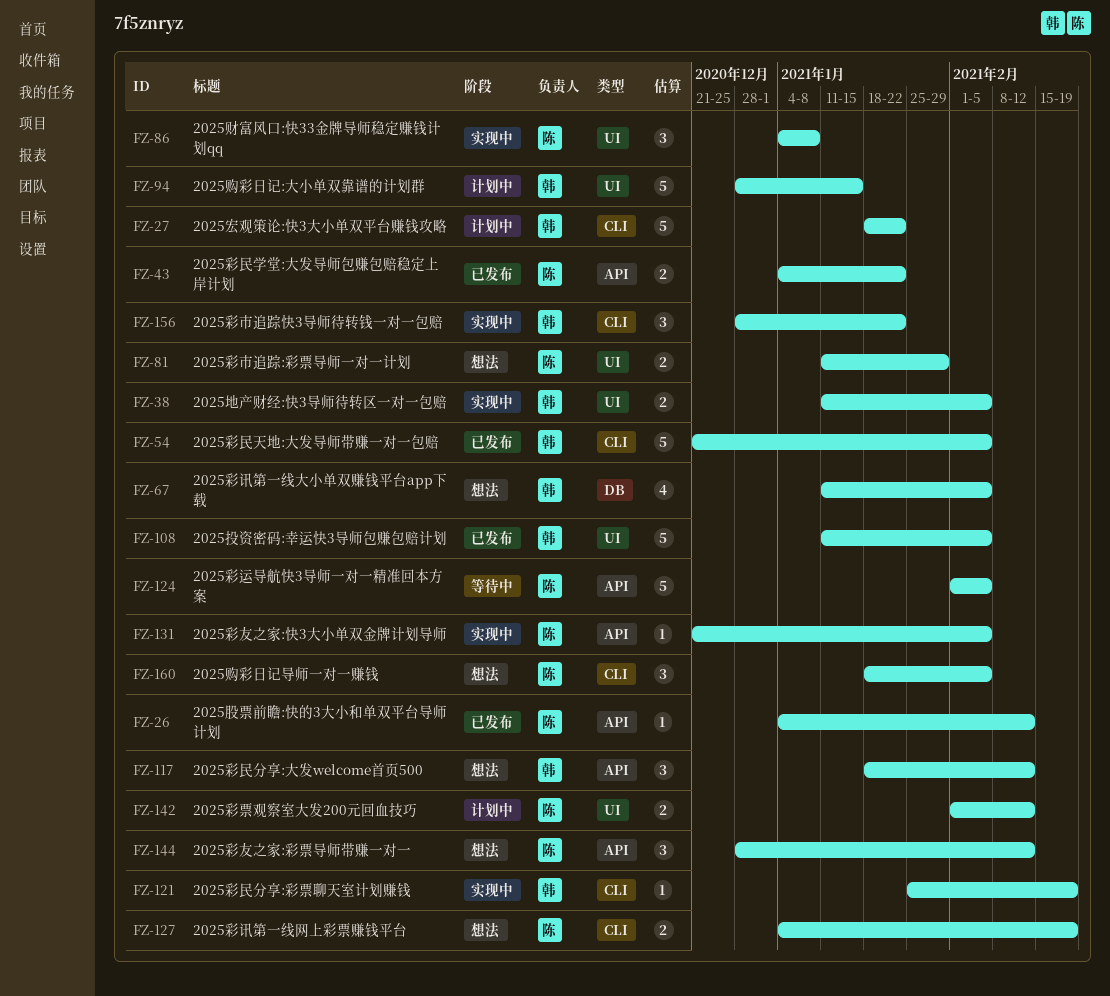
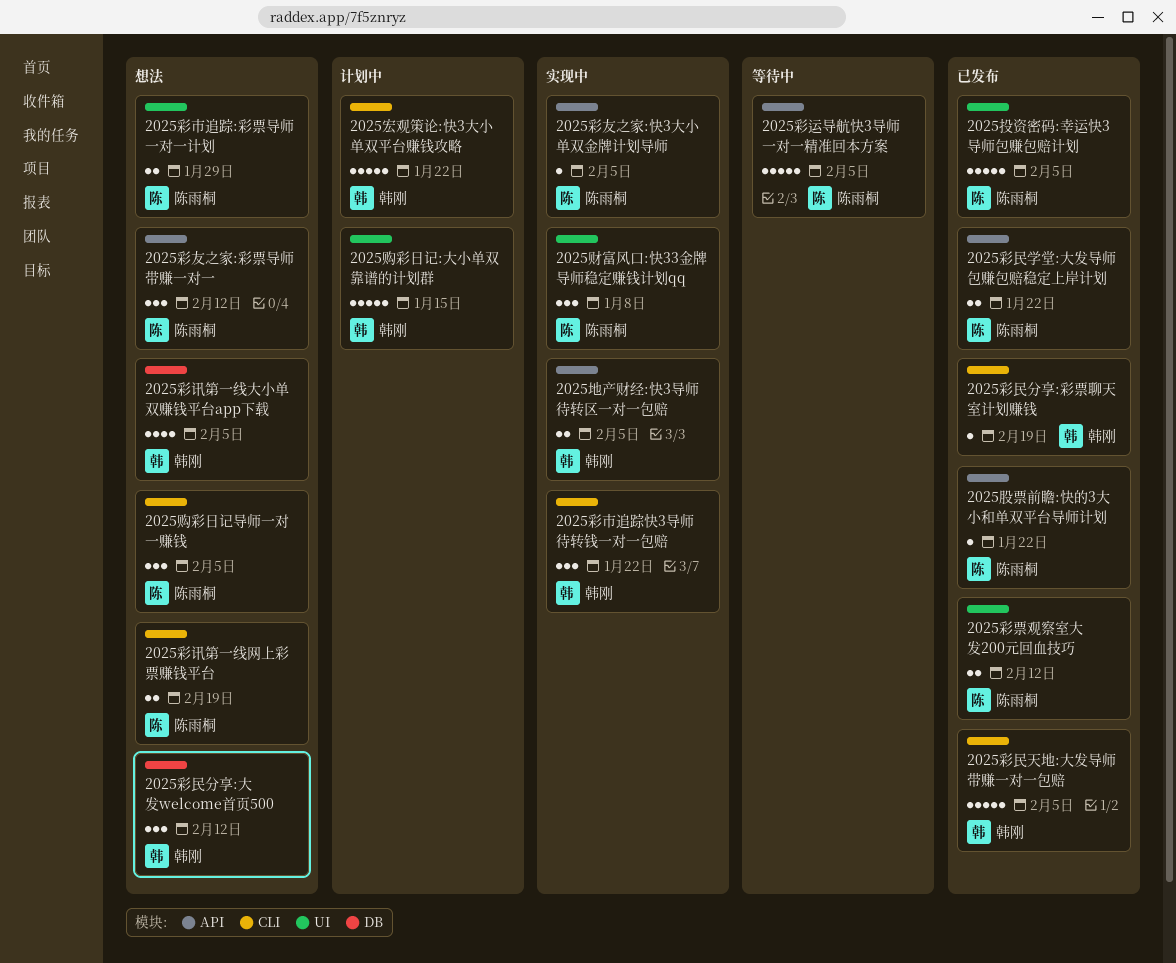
2025地产财经:快3导师待转区一对一包赔, label: UI -> API
2025彩民分享:大发welcome首页500, label: API -> DB
2025彩民分享:彩票聊天室计划赚钱, status: 实现中 -> 已发布
2025彩票观察室大发200元回血技巧, status: 计划中 -> 已发布
2025投资密码:幸运快3导师包赚包赔计划, owner: 韩刚 -> 陈雨桐
2025股票前瞻:快的3大小和单双平台导师计划, due: Feb 12 -> Jan 22

